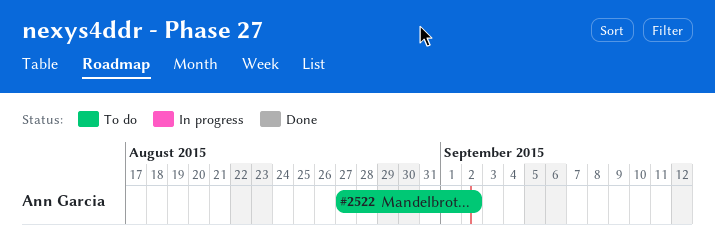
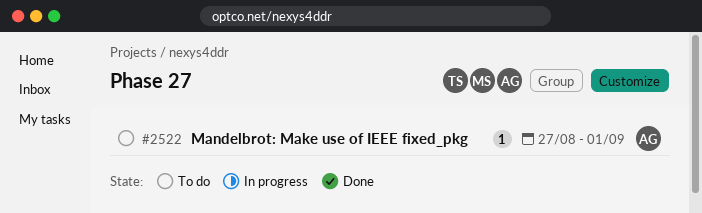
#2522, due: Sep 2 -> Sep 1

